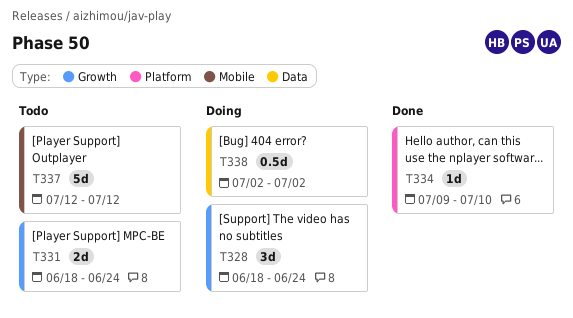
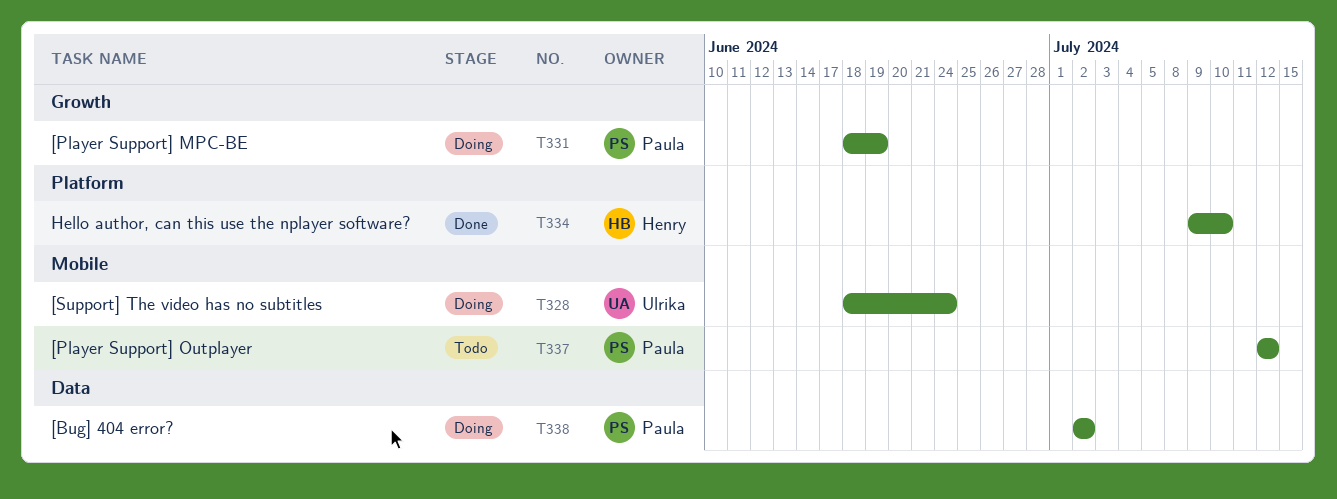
T328, label: Growth -> Mobile
T331, status: Todo -> Doing
T331, due: Jun 24 -> Jun 19

